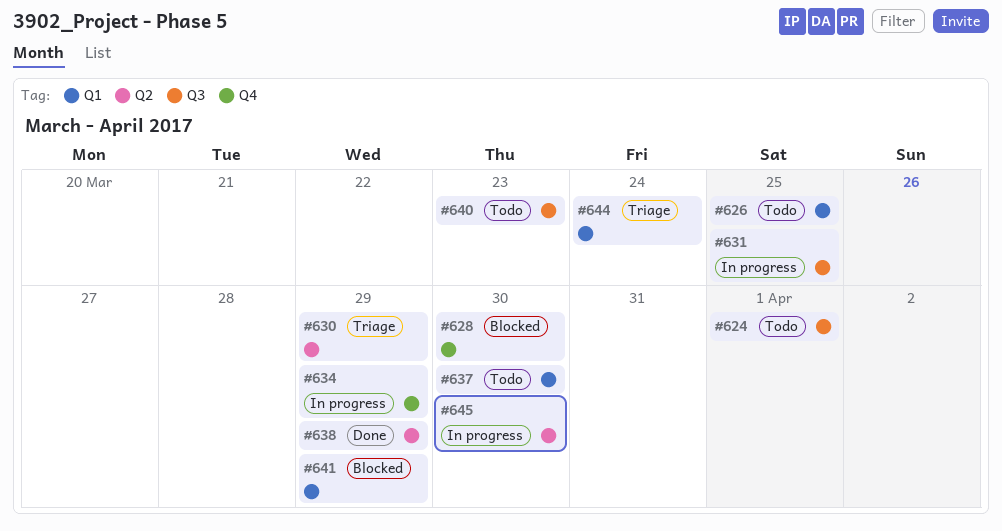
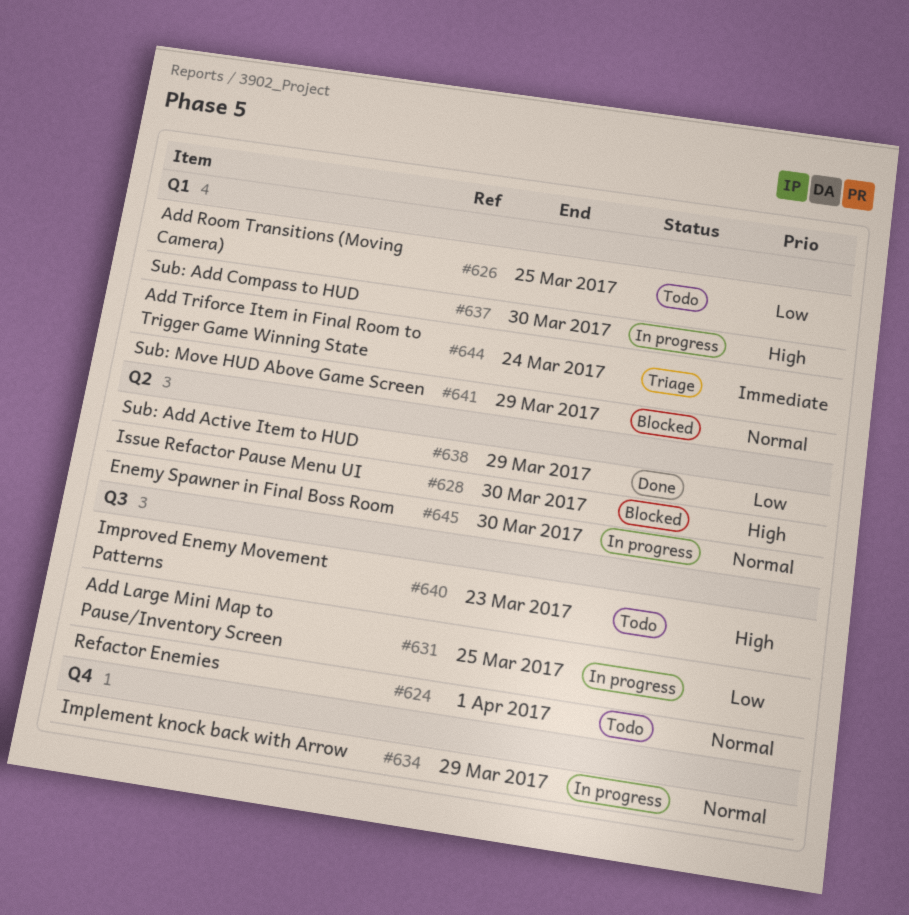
#628, label: Q4 -> Q2
#630: present -> none
#637, status: Todo -> In progress

